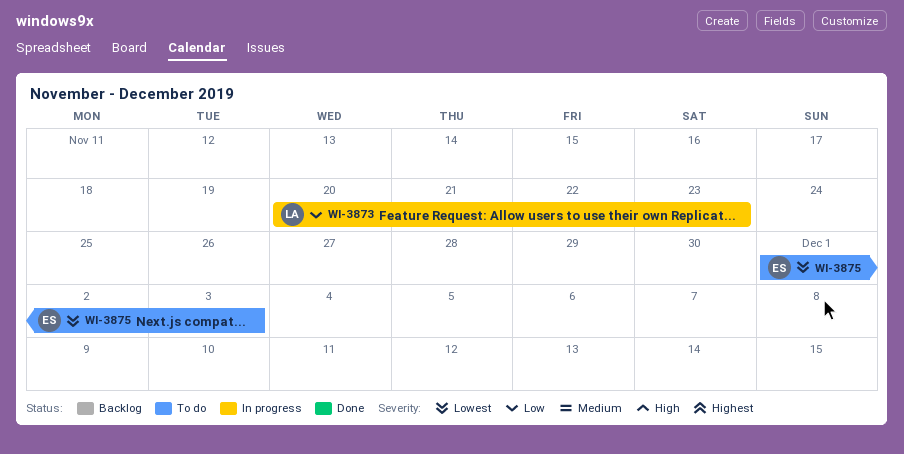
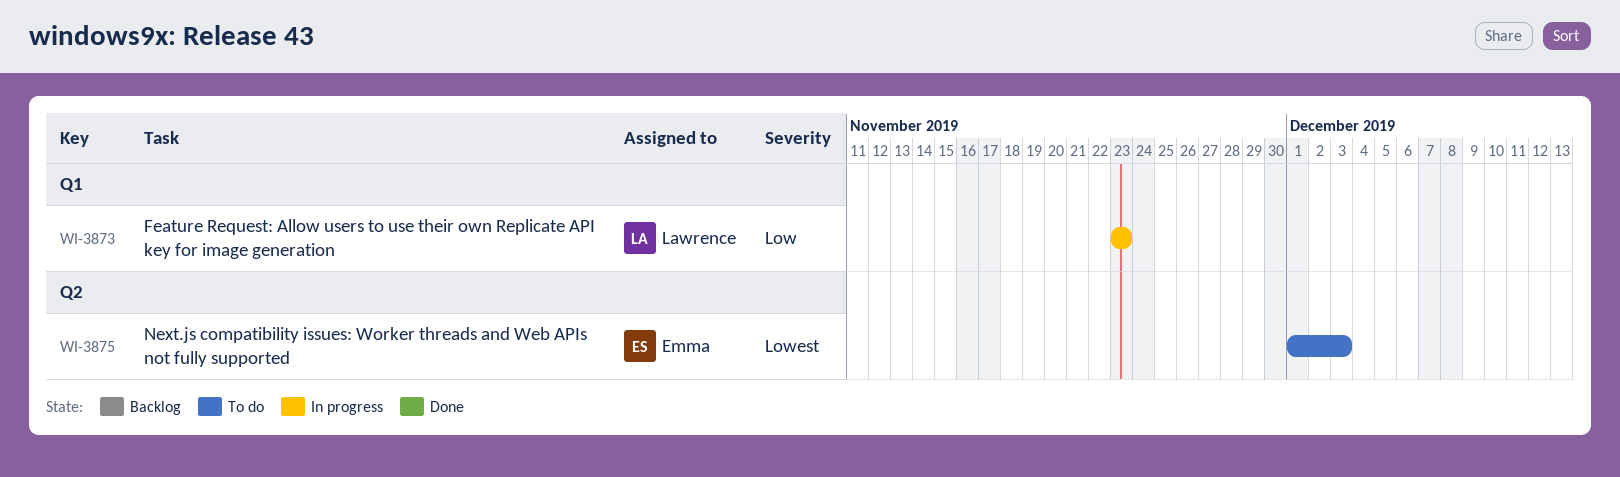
WI-3873, start: Nov 20 -> Nov 23

